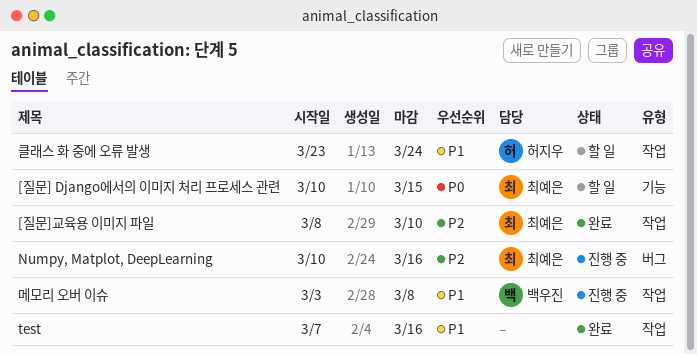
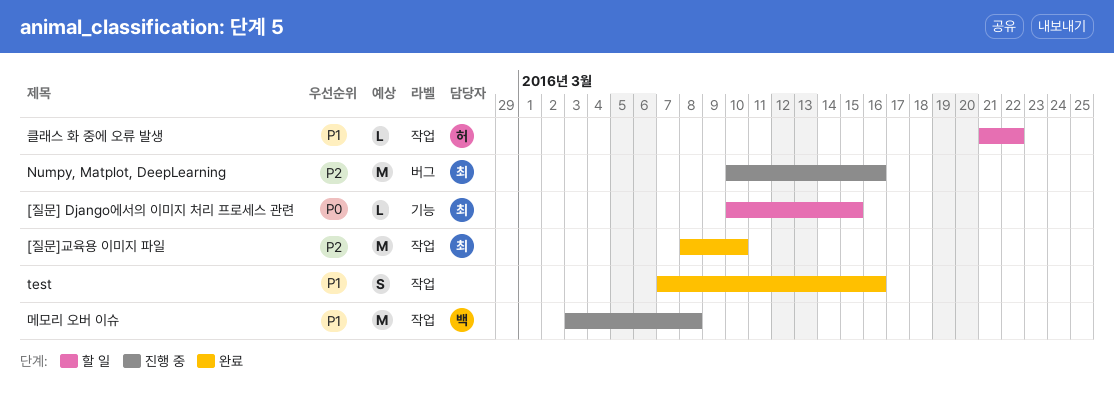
클래스 화 중에 오류 발생, start: Mar 23 -> Mar 21
클래스 화 중에 오류 발생, due: Mar 24 -> Mar 22

